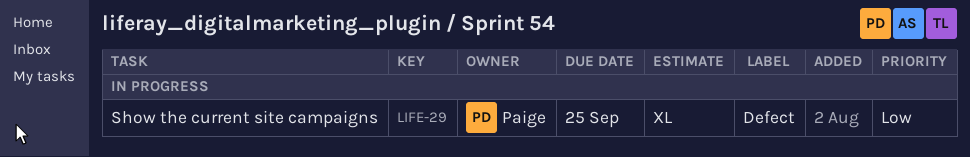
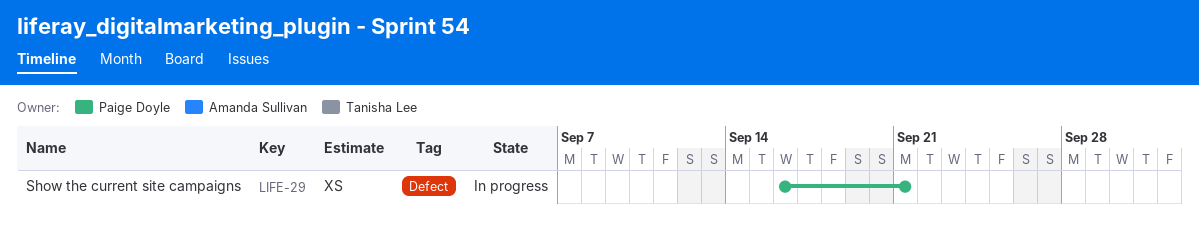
LIFE-29, estimate: XL -> XS
LIFE-29, due: Sep 25 -> Sep 21

